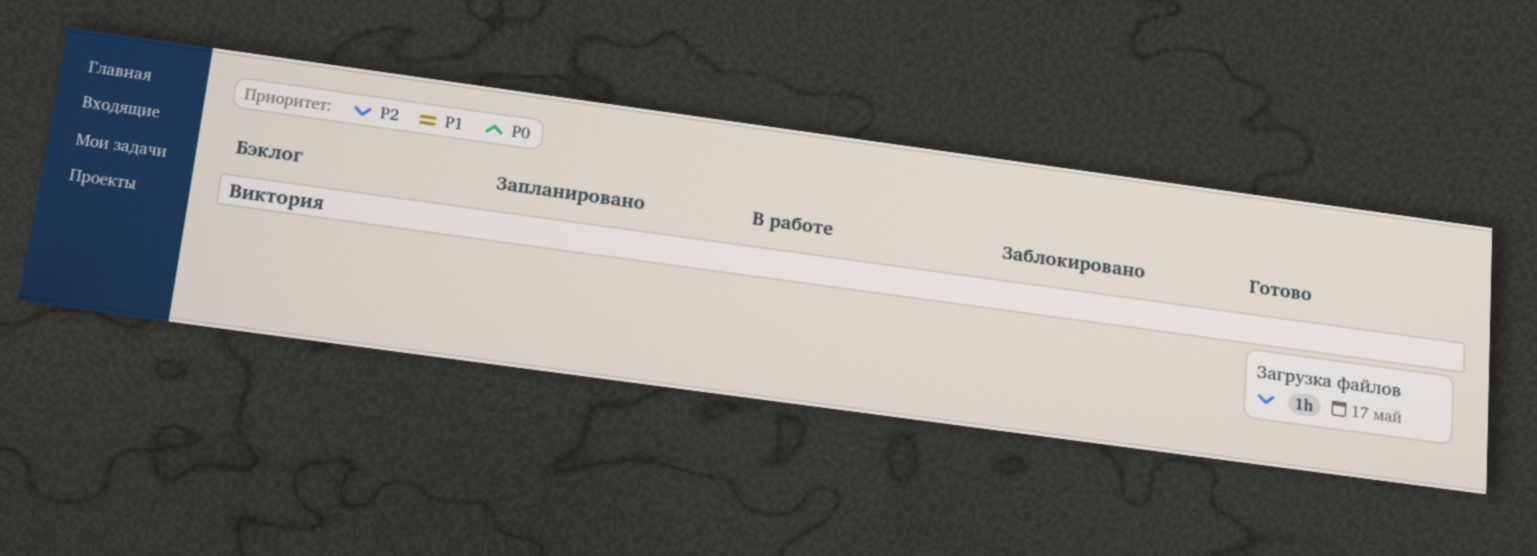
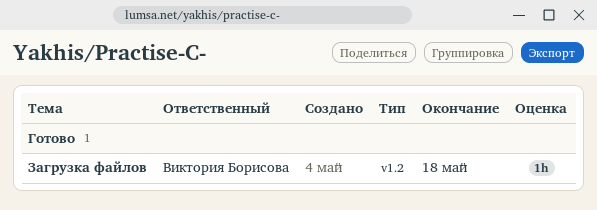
Загрузка файлов, due: May 17 -> May 18

